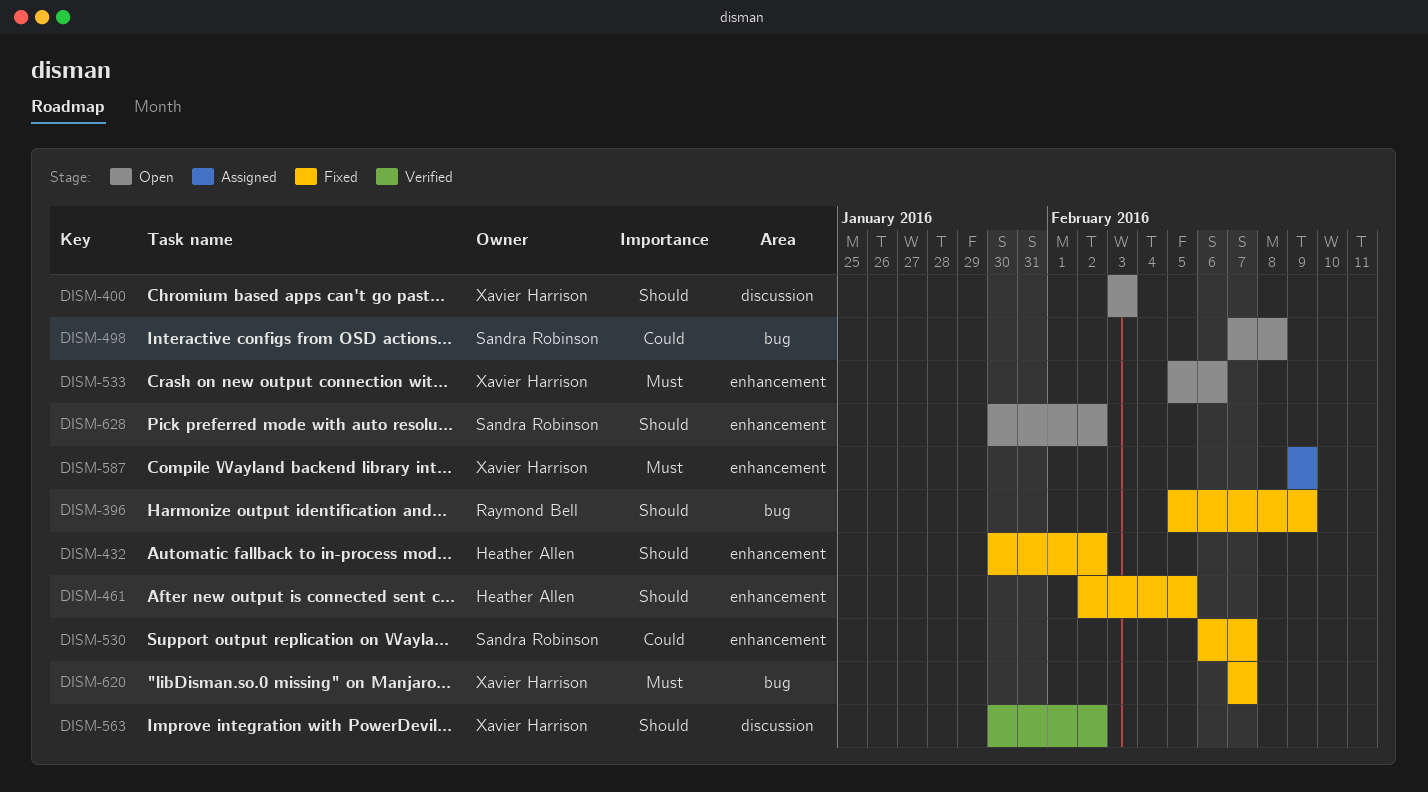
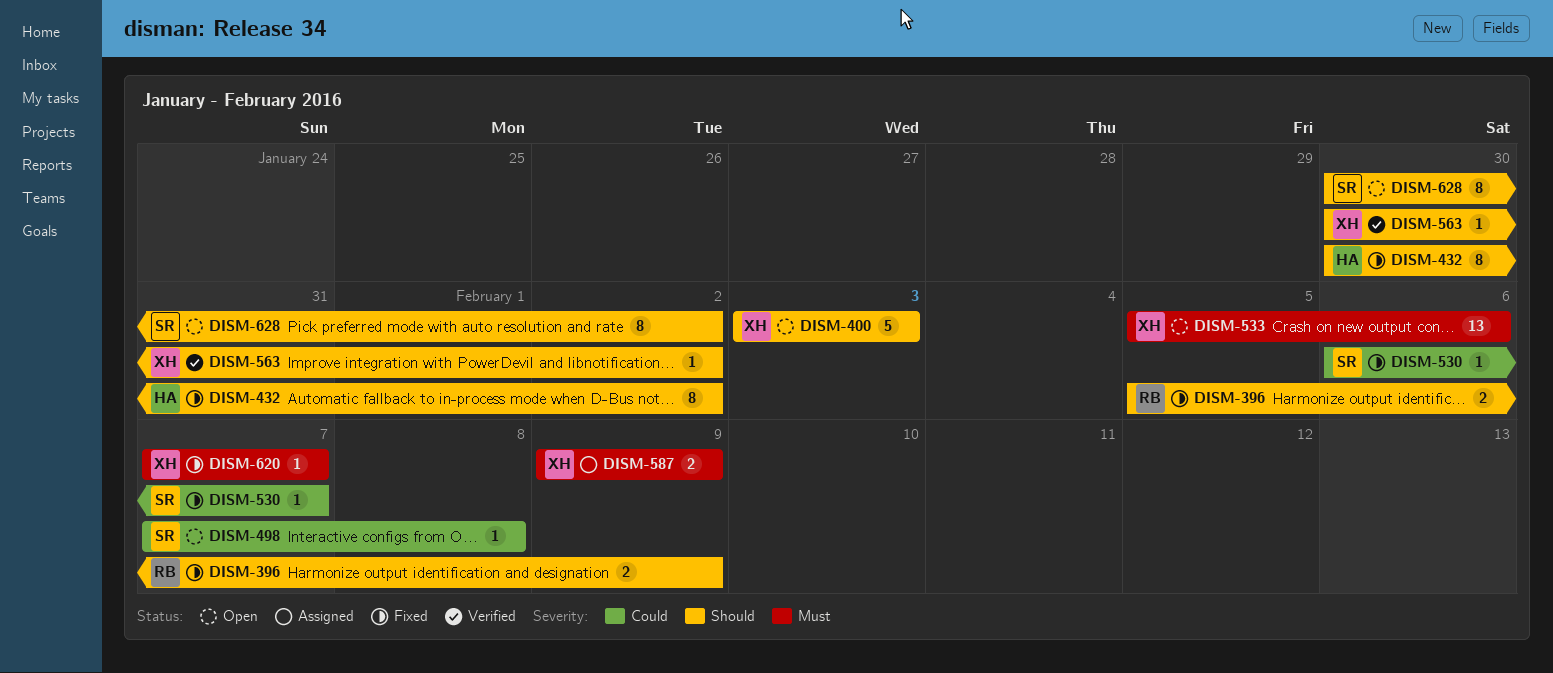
DISM-461: present -> none

